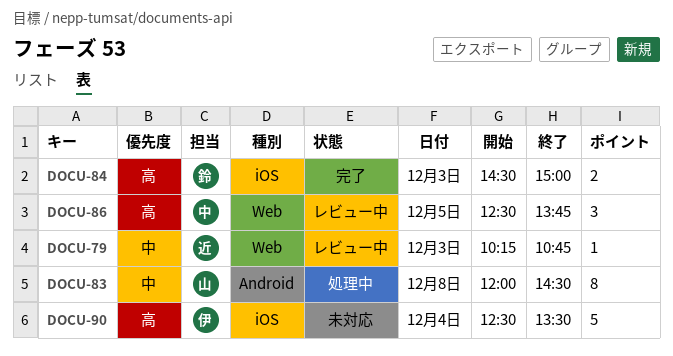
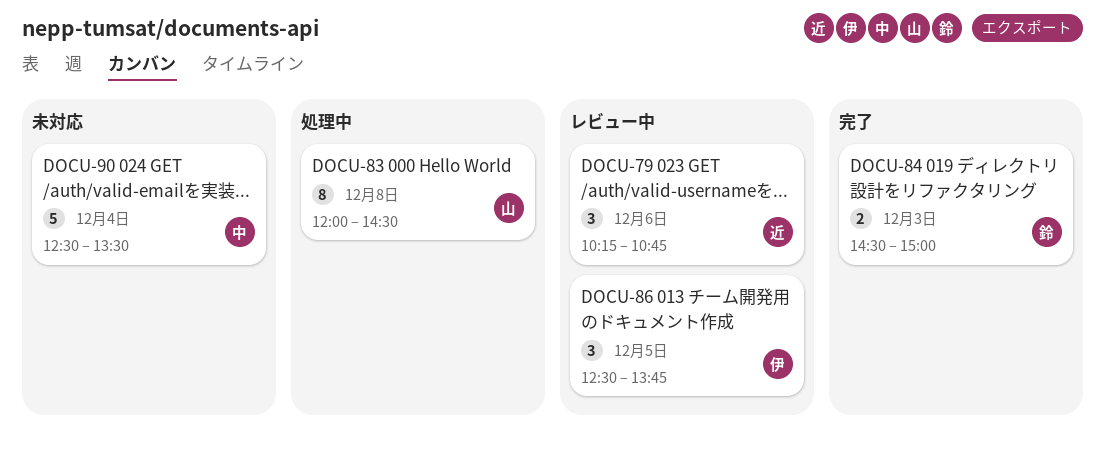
DOCU-79, estimate: 1 -> 3
DOCU-79, day: Dec 3 -> Dec 6
DOCU-86, owner: 中 -> 伊
DOCU-90, owner: 伊 -> 中

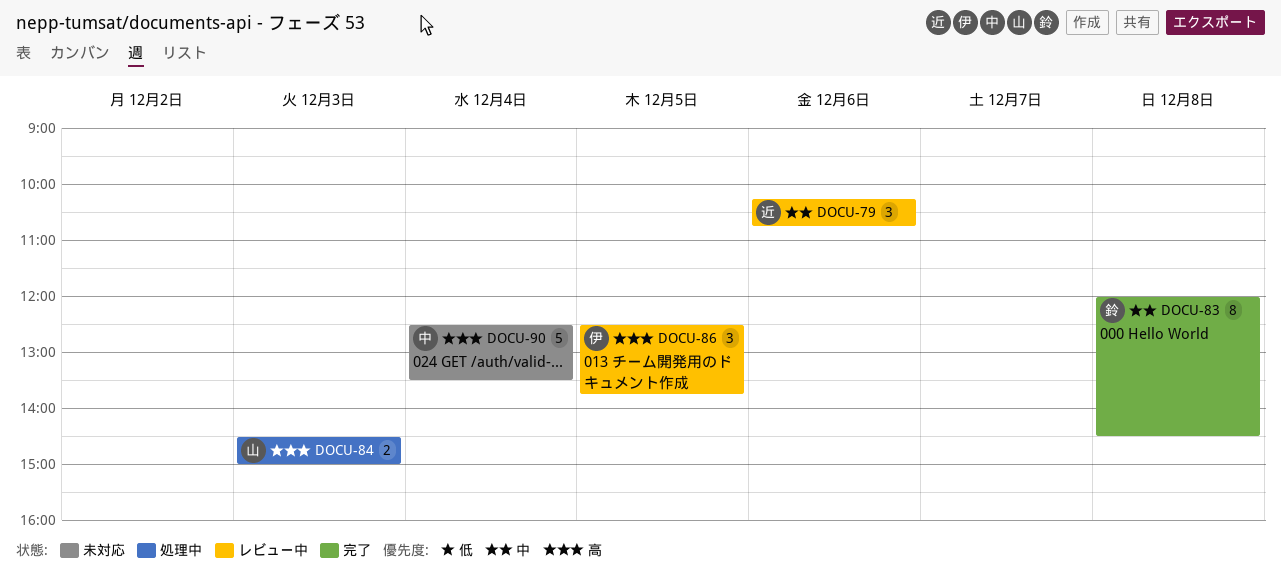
DOCU-83, status: 処理中 -> 完了
DOCU-83, owner: 山 -> 鈴
DOCU-84, status: 完了 -> 処理中
DOCU-84, owner: 鈴 -> 山

